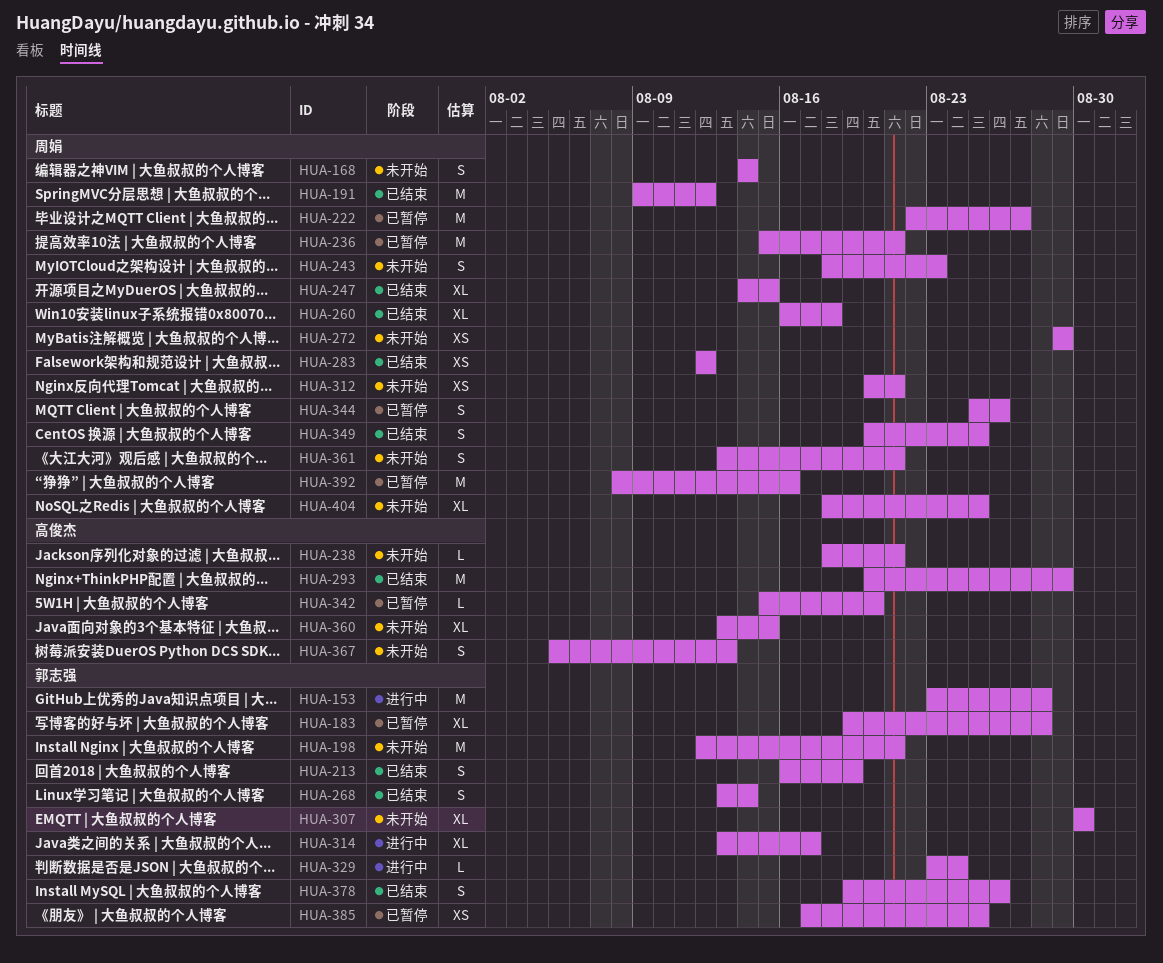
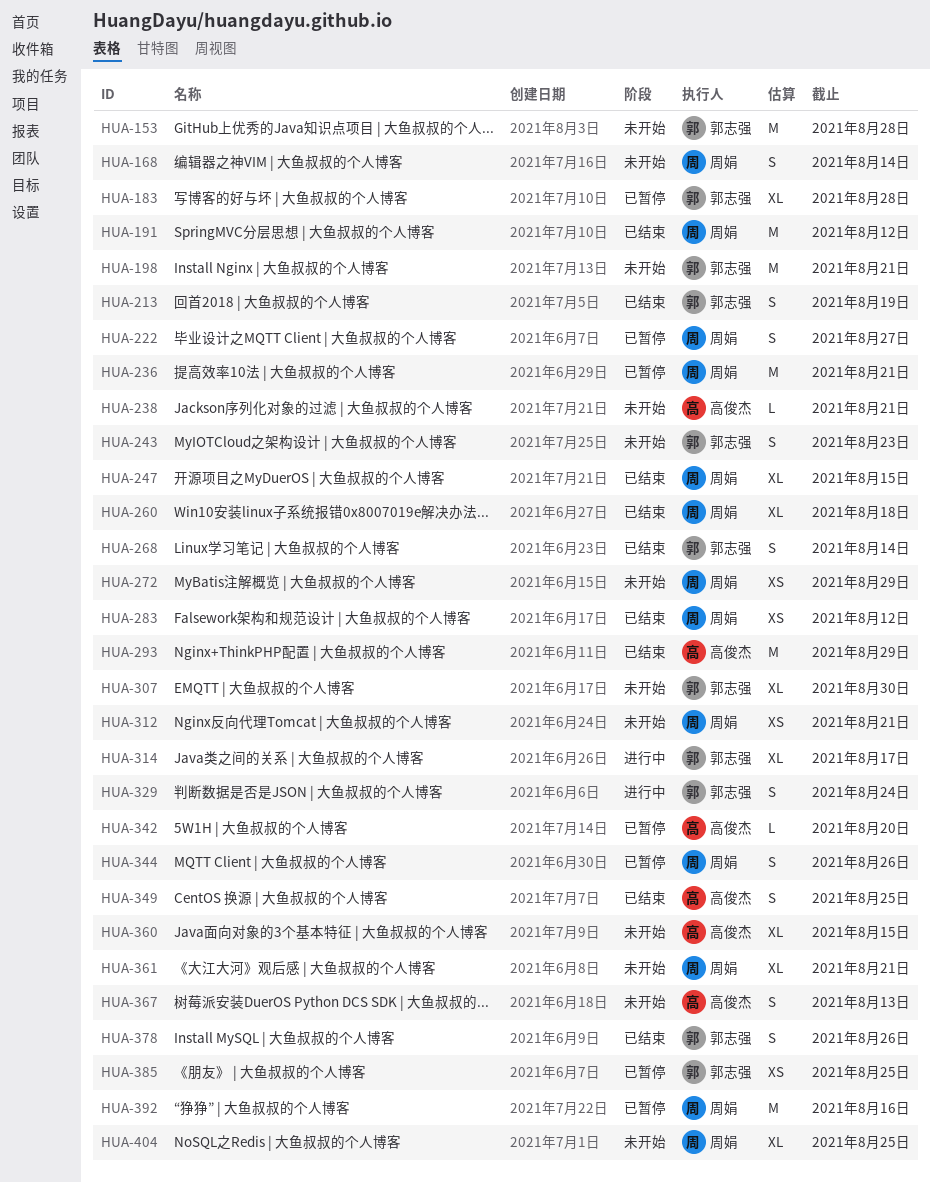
HUA-153, status: 进行中 -> 未开始
HUA-222, estimate: M -> S
HUA-243, owner: 周娟 -> 郭志强
HUA-329, estimate: L -> S
HUA-349, owner: 周娟 -> 高俊杰
HUA-361, estimate: S -> XL

